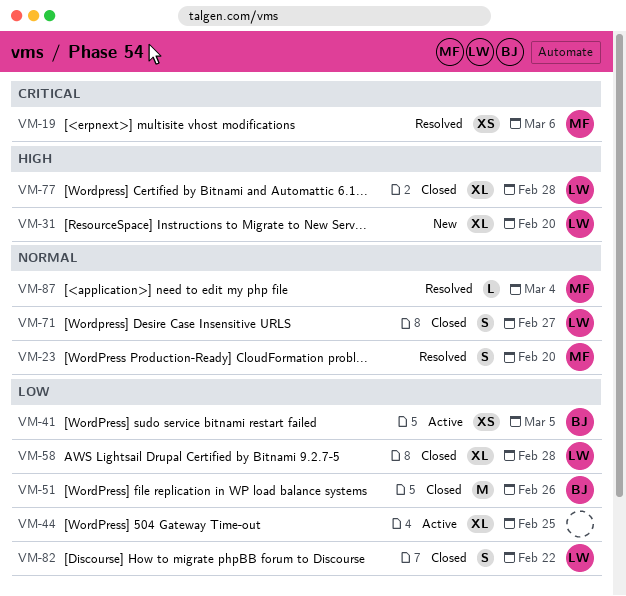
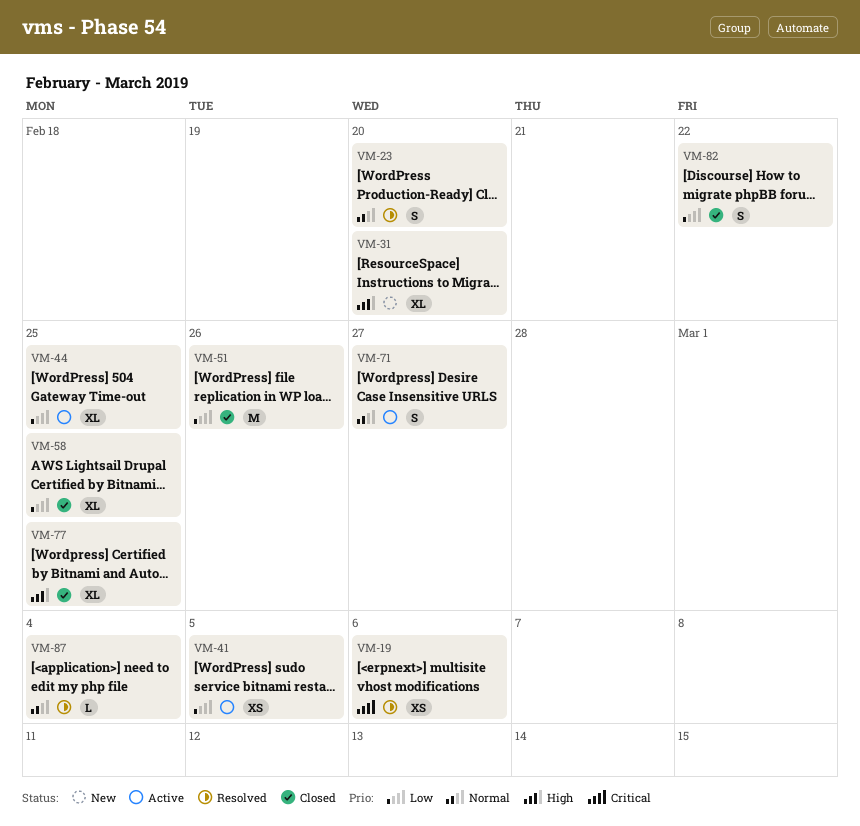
VM-58, due: Feb 28 -> Feb 25
VM-71, status: Closed -> Active
VM-77, due: Feb 28 -> Feb 25

